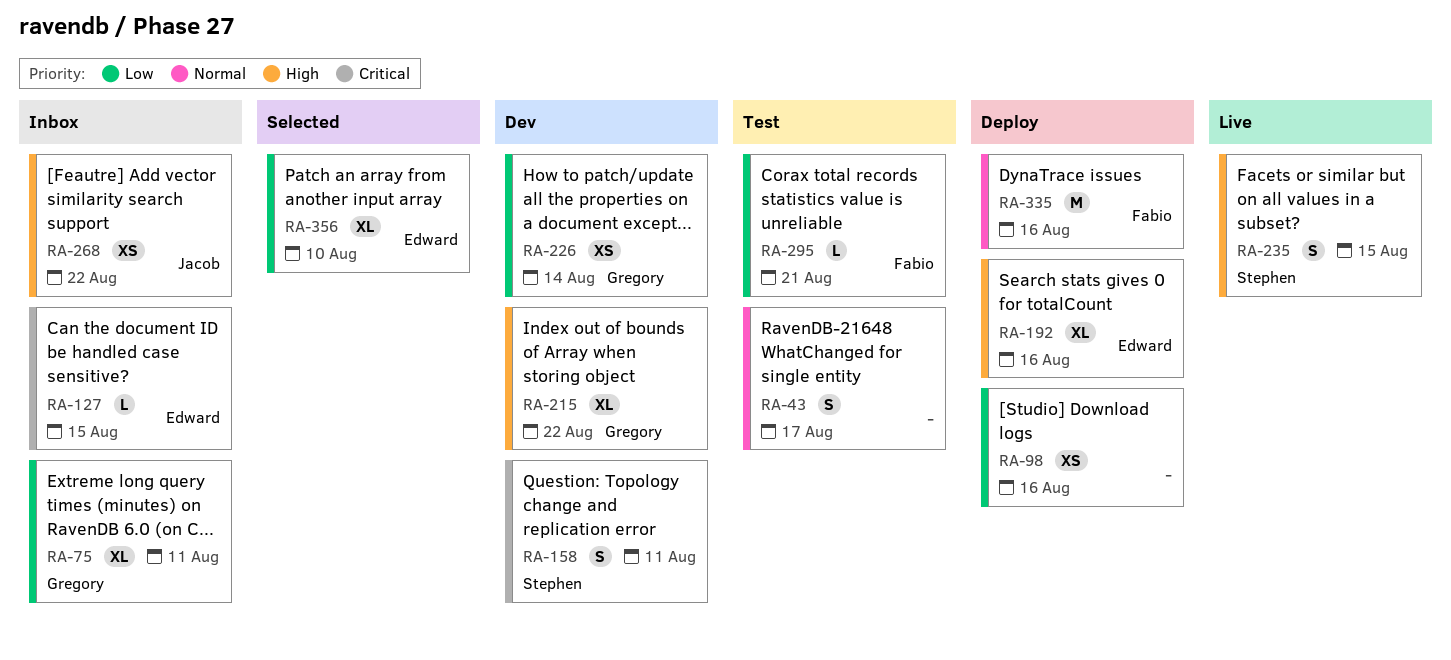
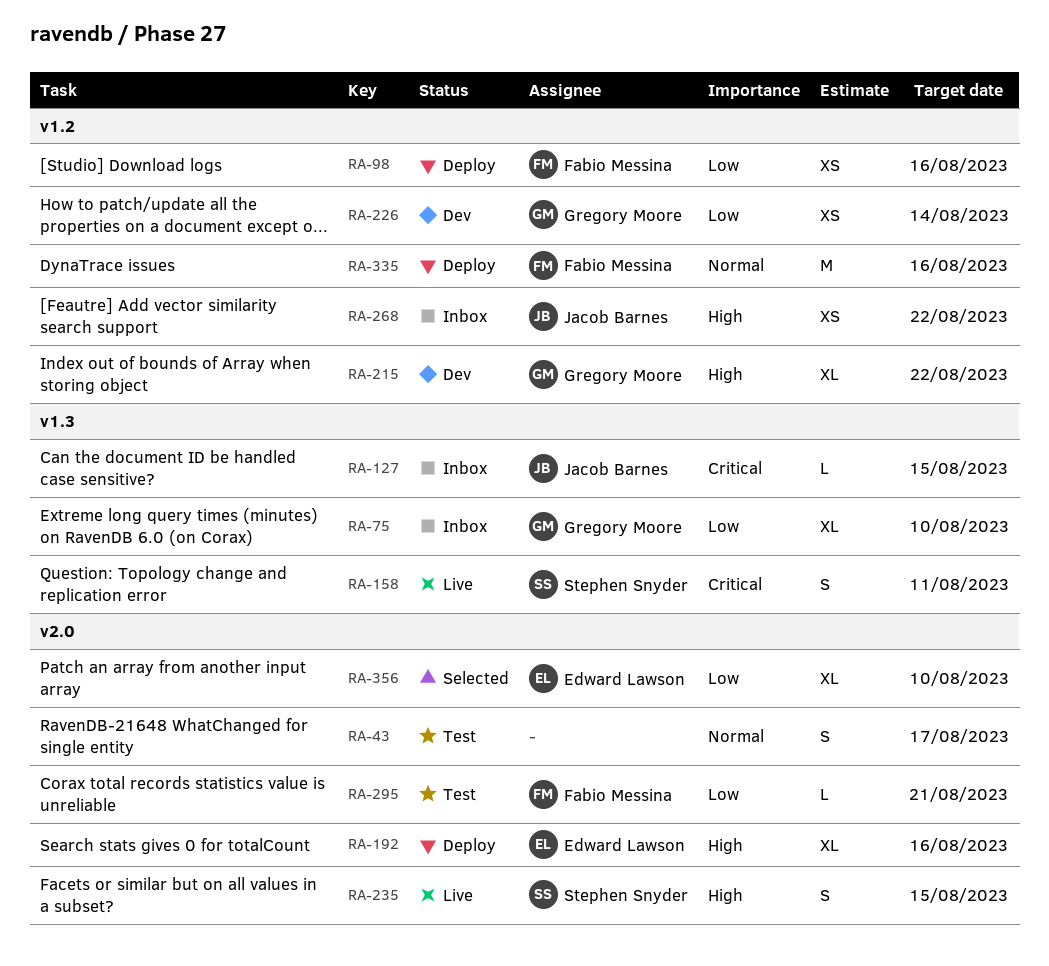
RA-75, due: Aug 11 -> Aug 10
RA-98, owner: none -> Fabio Messina
RA-127, owner: Edward Lawson -> Jacob Barnes
RA-158, status: Dev -> Live

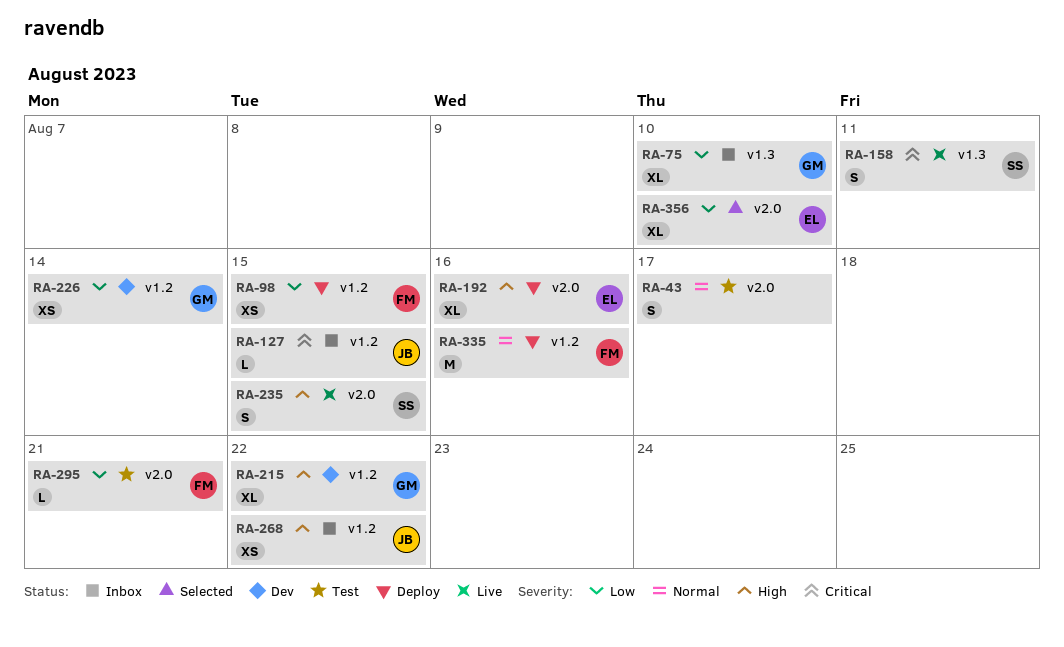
RA-98, due: Aug 16 -> Aug 15
RA-127, label: v1.3 -> v1.2

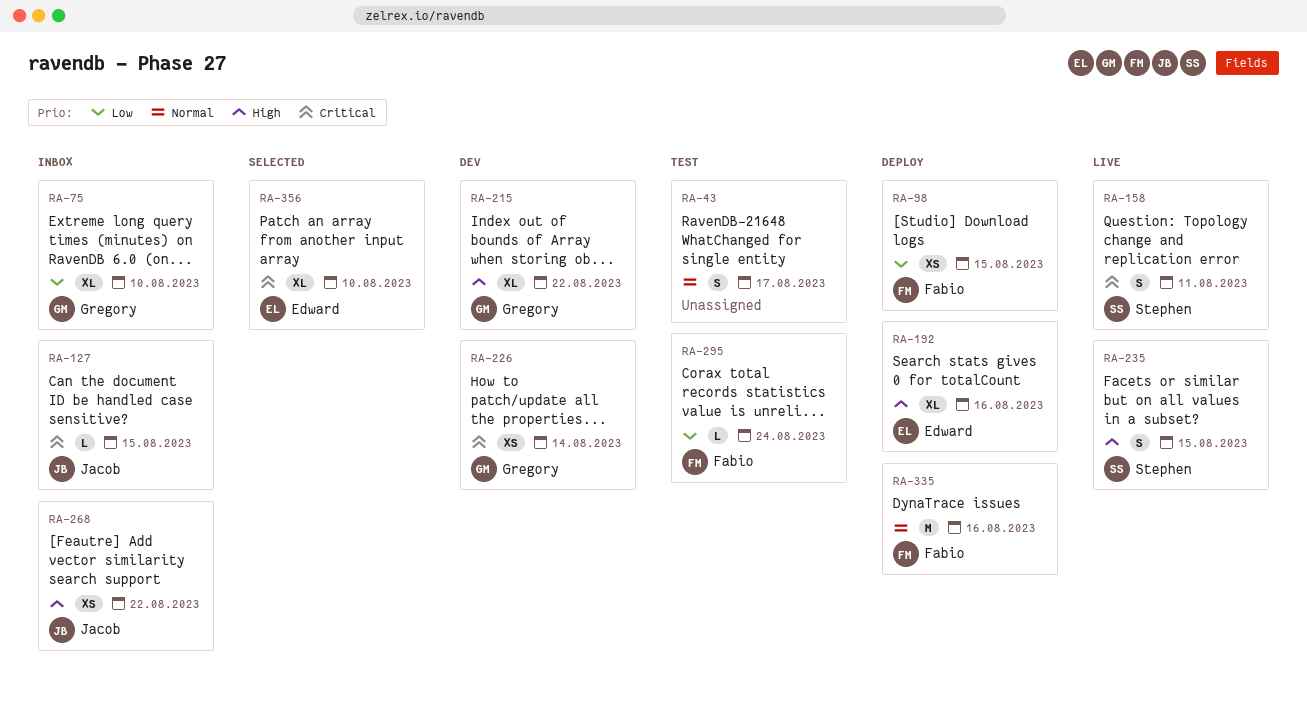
RA-226, priority: Low -> Critical
RA-295, due: Aug 21 -> Aug 24
RA-356, priority: Low -> Critical

